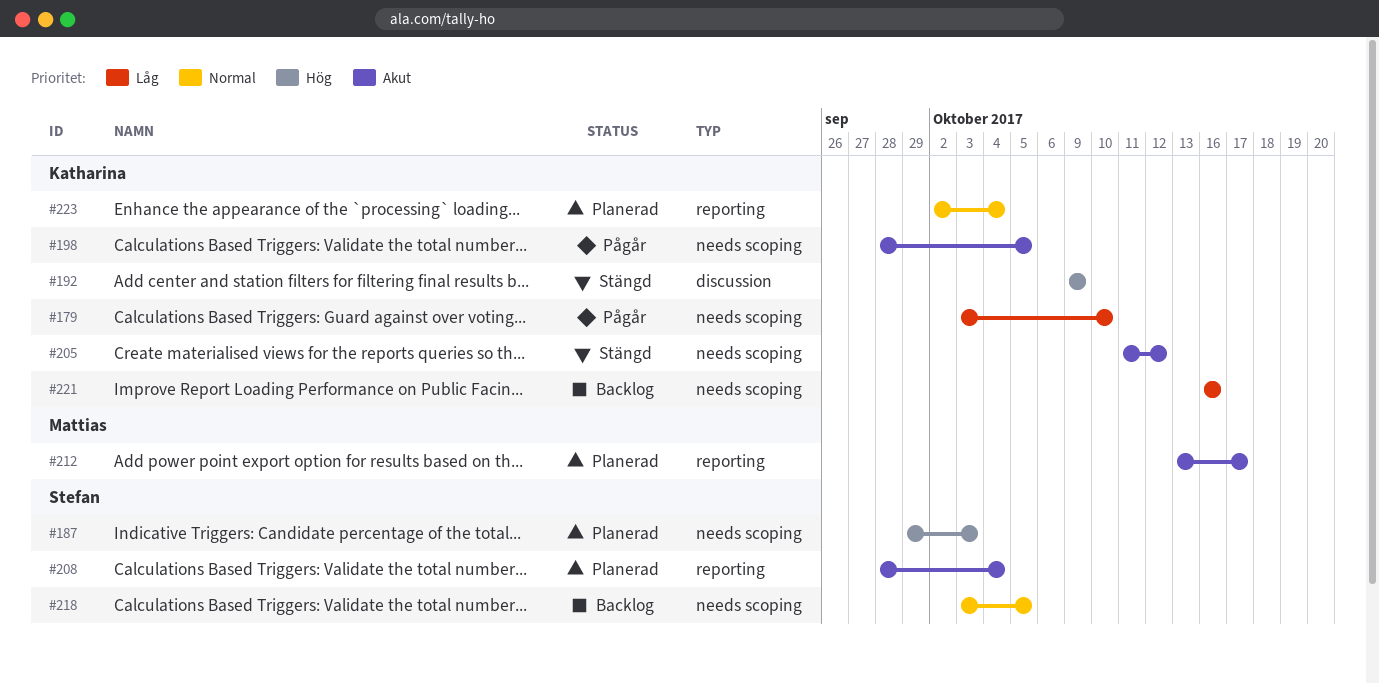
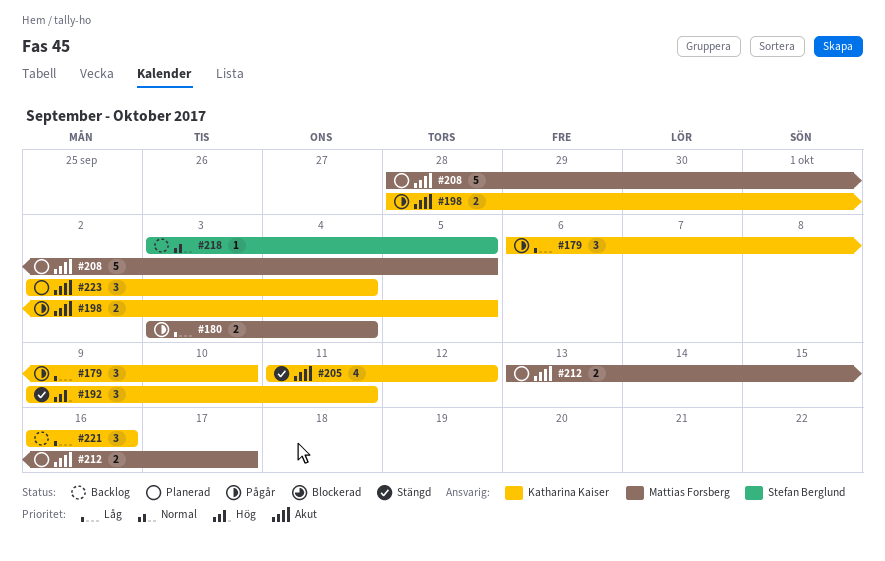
#179, start: Oct 3 -> Oct 6
#180: none -> present
#187: present -> none
#192, due: Oct 9 -> Oct 11
#208, owner: Stefan Berglund -> Mattias Forsberg
#208, due: Oct 4 -> Oct 5
#223, priority: Normal -> Akut

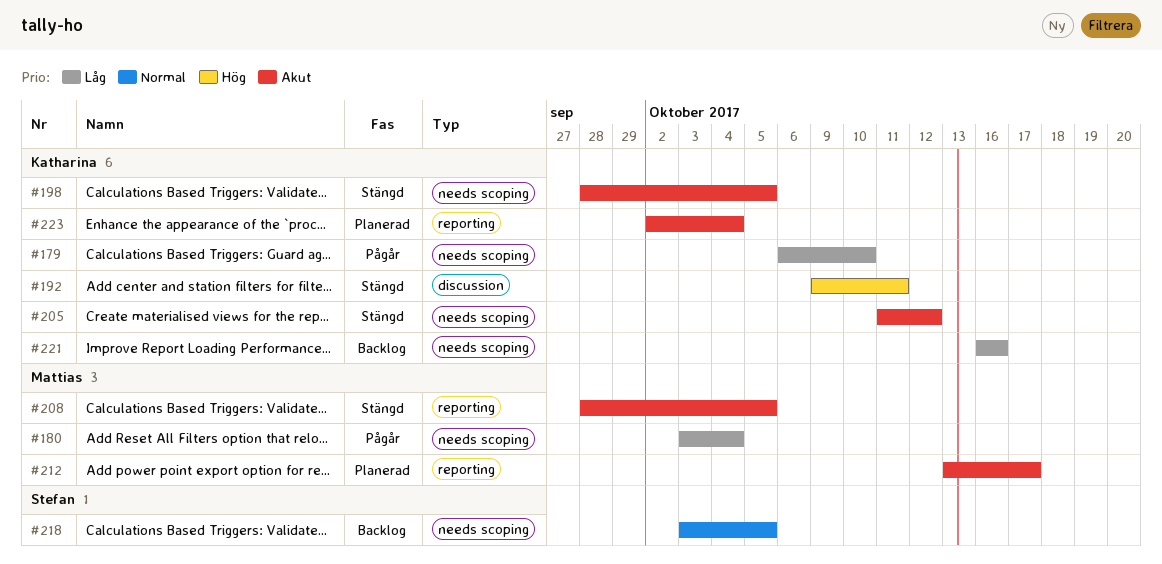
#198, status: Pågår -> Stängd
#208, status: Planerad -> Stängd

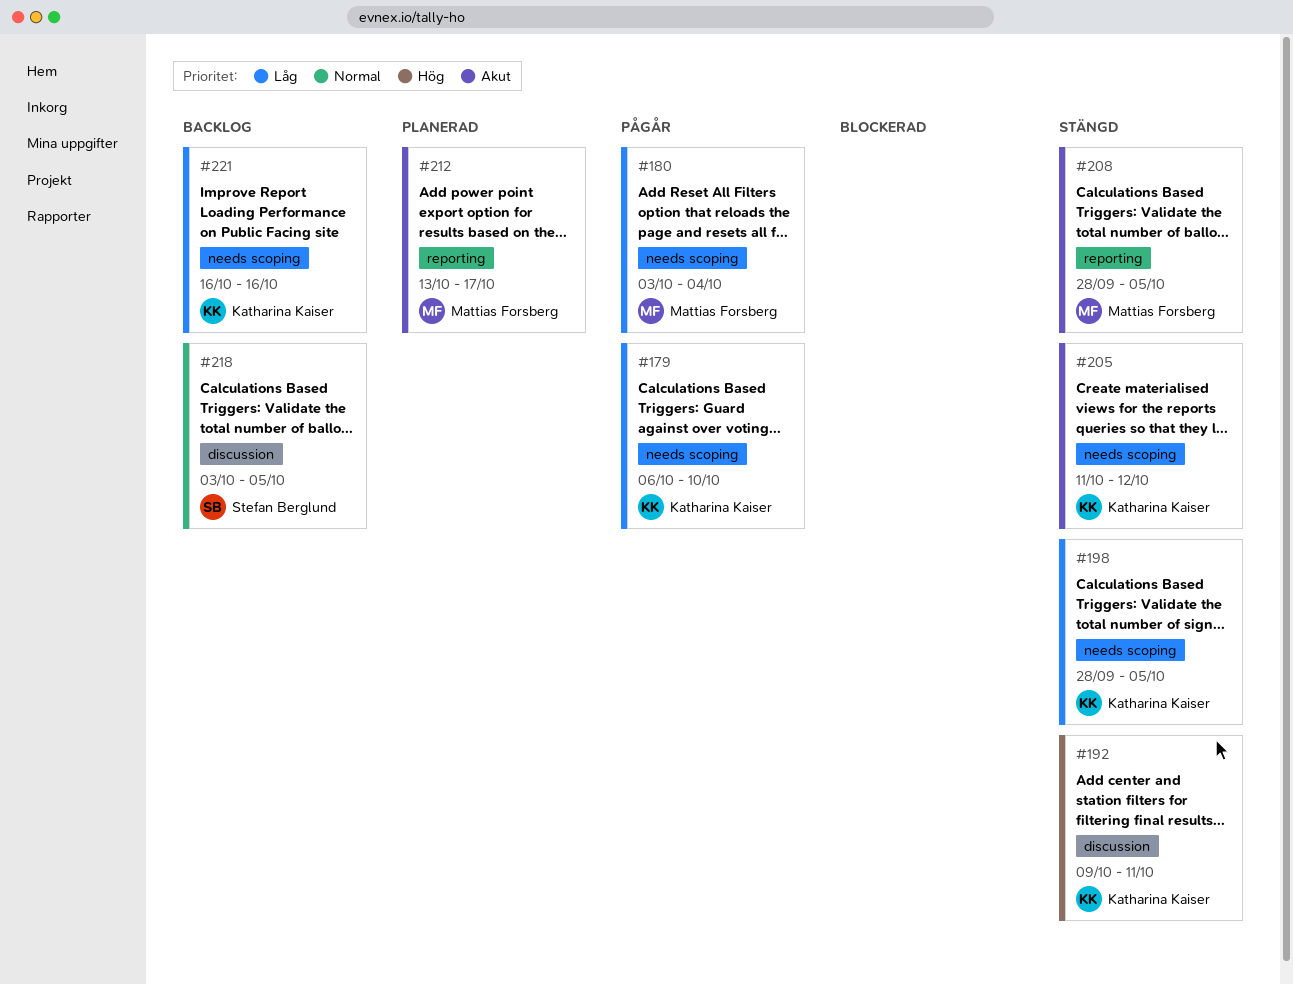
#198, priority: Akut -> Låg
#218, label: needs scoping -> discussion
#223: present -> none

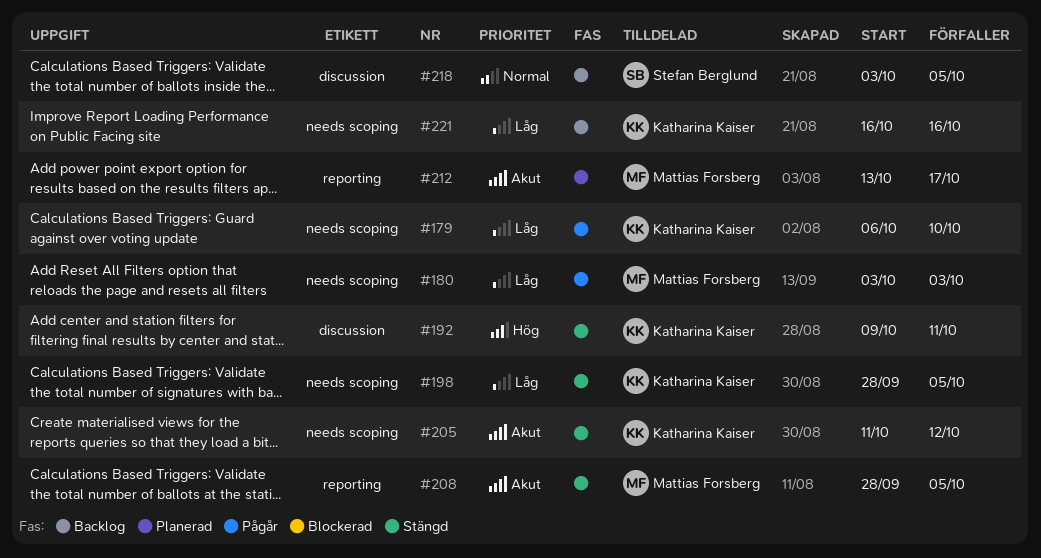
#180, due: Oct 4 -> Oct 3

